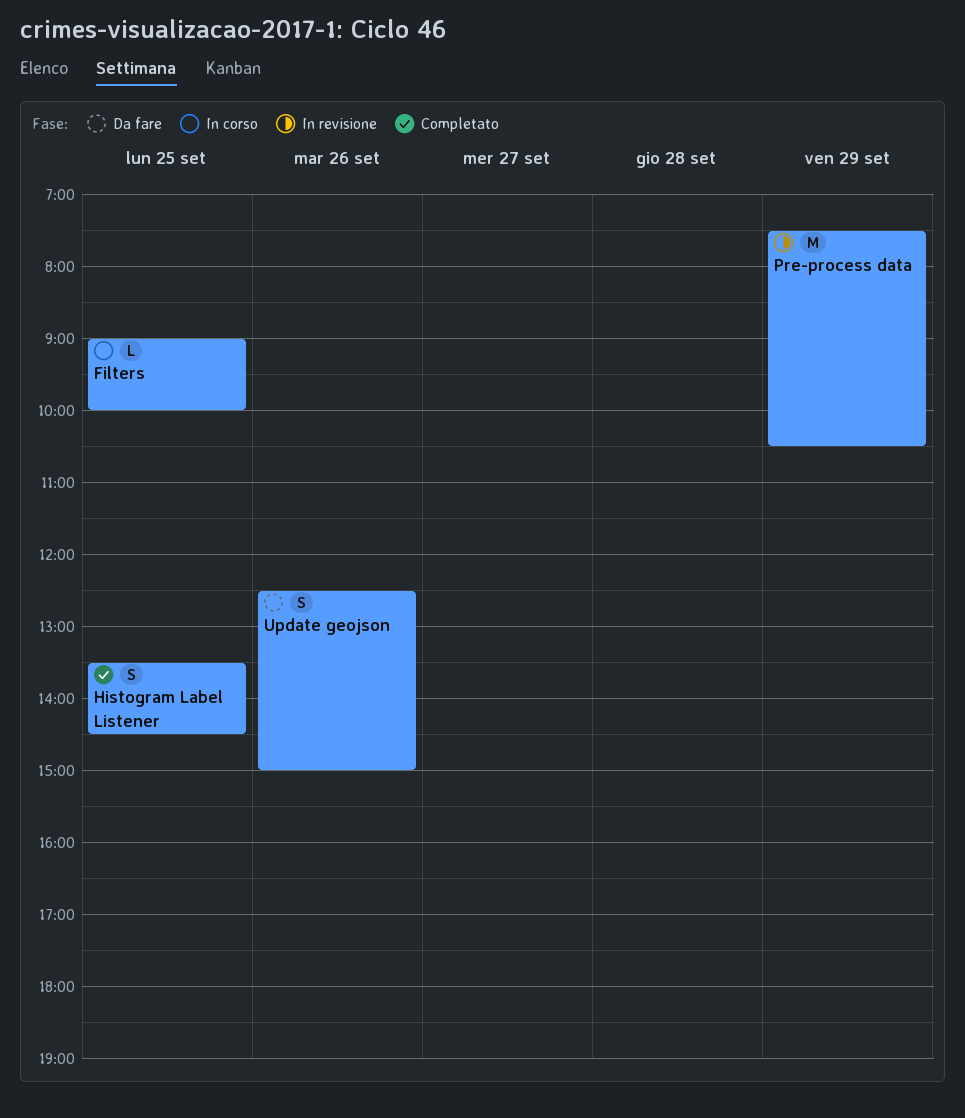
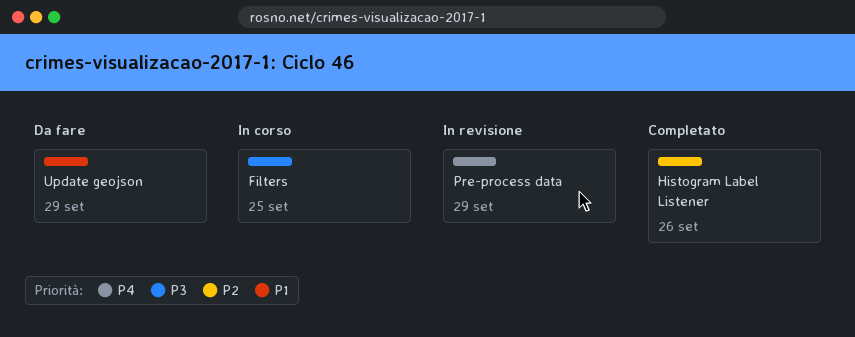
Histogram Label Listener, day: Sep 25 -> Sep 26
Update geojson, day: Sep 26 -> Sep 29

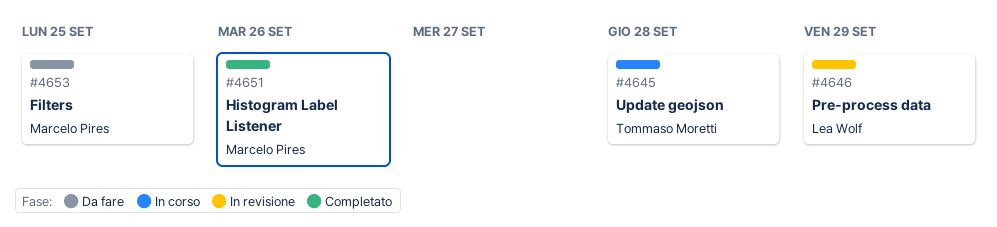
Filters, status: In corso -> Da fare
Update geojson, status: Da fare -> In corso
Update geojson, day: Sep 29 -> Sep 28

